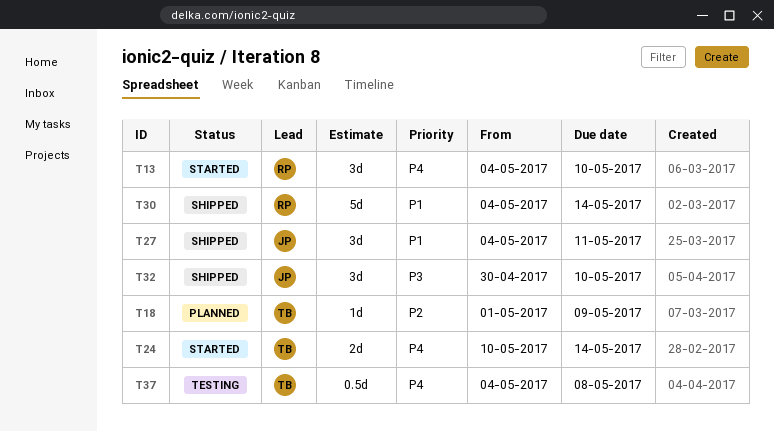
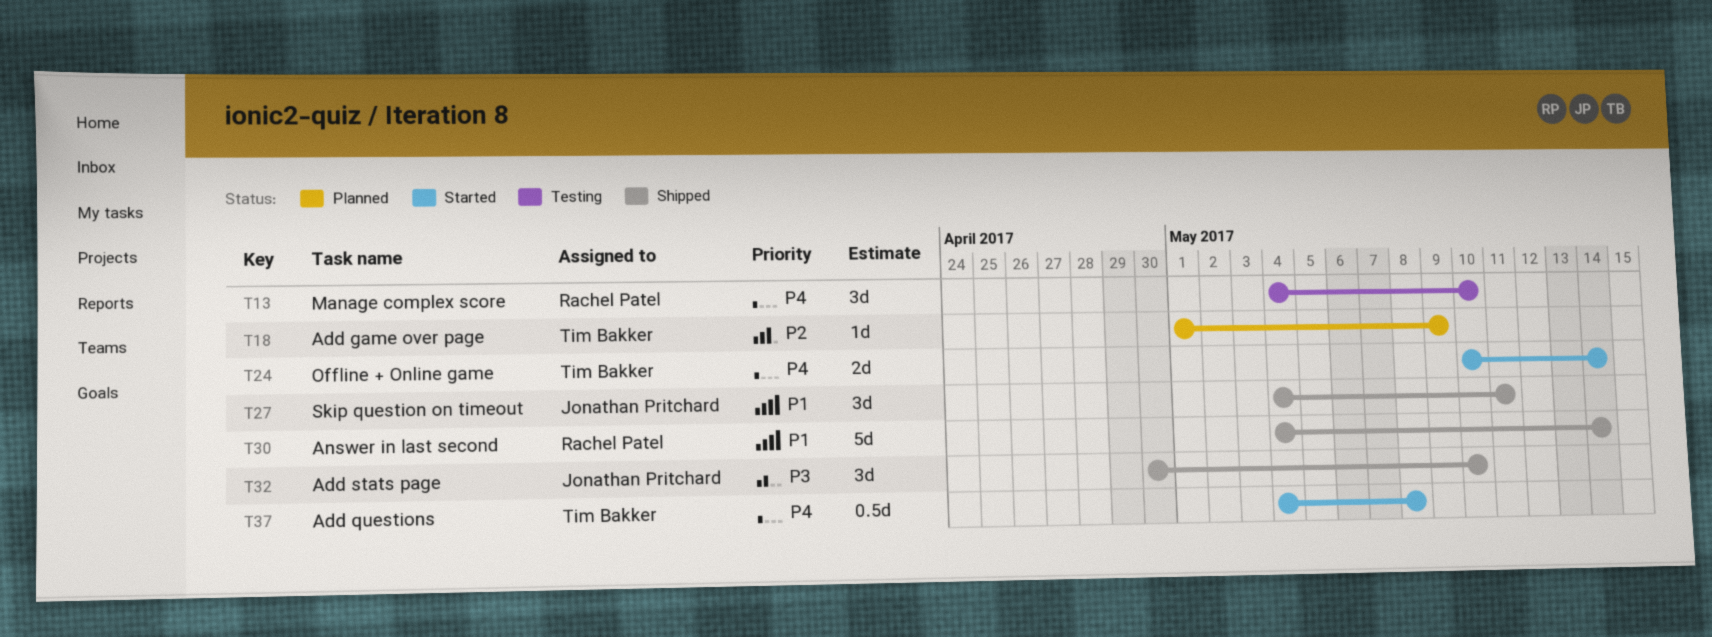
T13, status: Started -> Testing
T37, status: Testing -> Started

